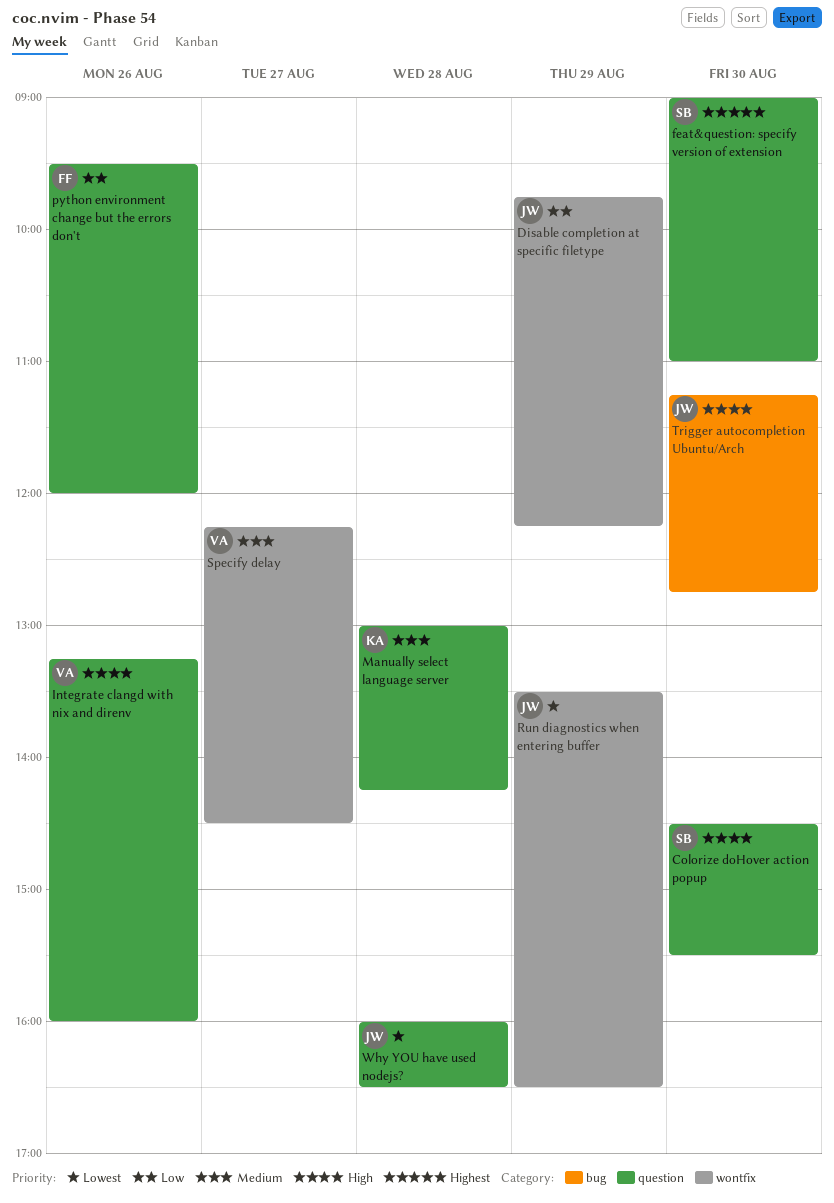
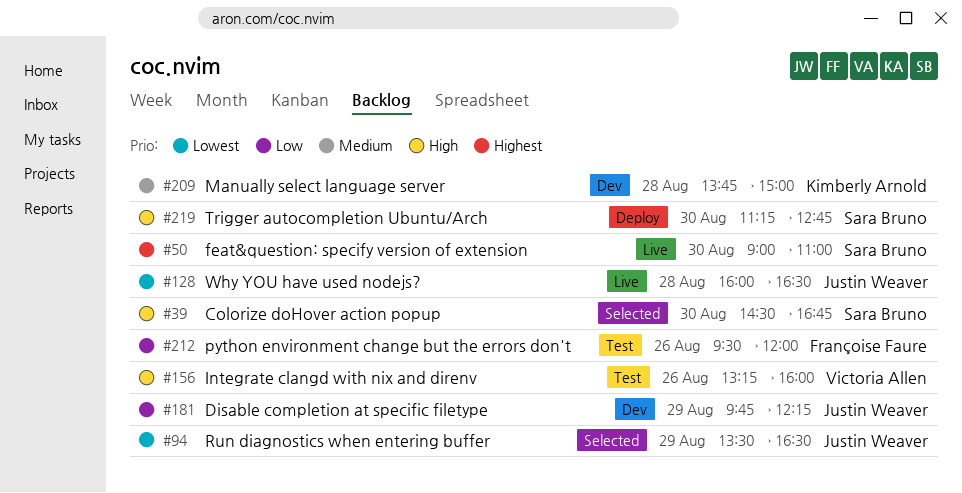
Colorize doHover action popup, ends: 15:30 -> 16:45
Manually select language server, begins: 13:00 -> 13:45
Manually select language server, ends: 14:15 -> 15:00
Specify delay: present -> none
Trigger autocompletion Ubuntu/Arch, owner: Justin Weaver -> Sara Bruno

